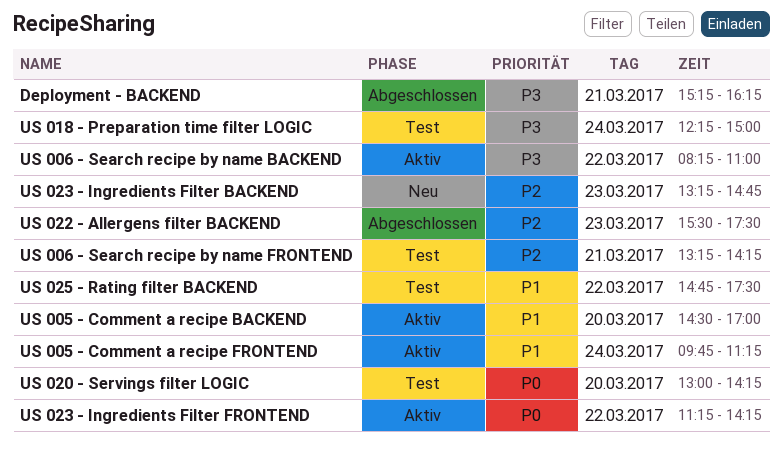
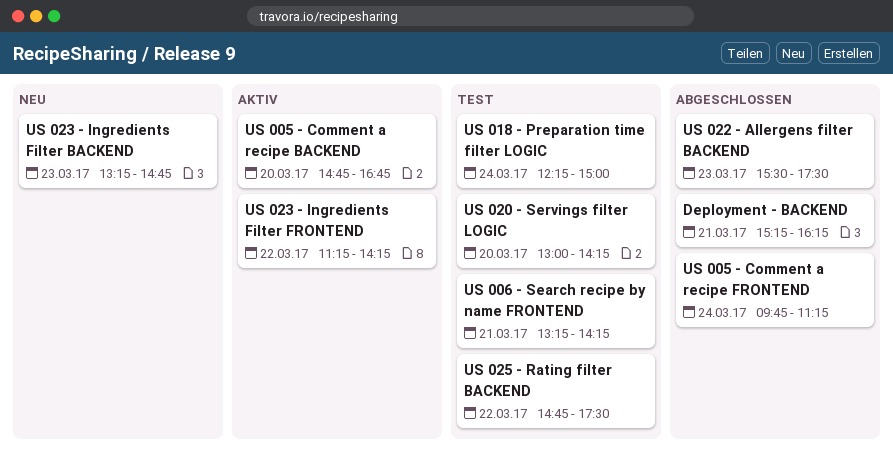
US 005 - Comment a recipe BACKEND, begins: 14:30 -> 14:45
US 005 - Comment a recipe BACKEND, ends: 17:00 -> 16:45
US 005 - Comment a recipe FRONTEND, status: Aktiv -> Abgeschlossen
US 006 - Search recipe by name BACKEND: present -> none

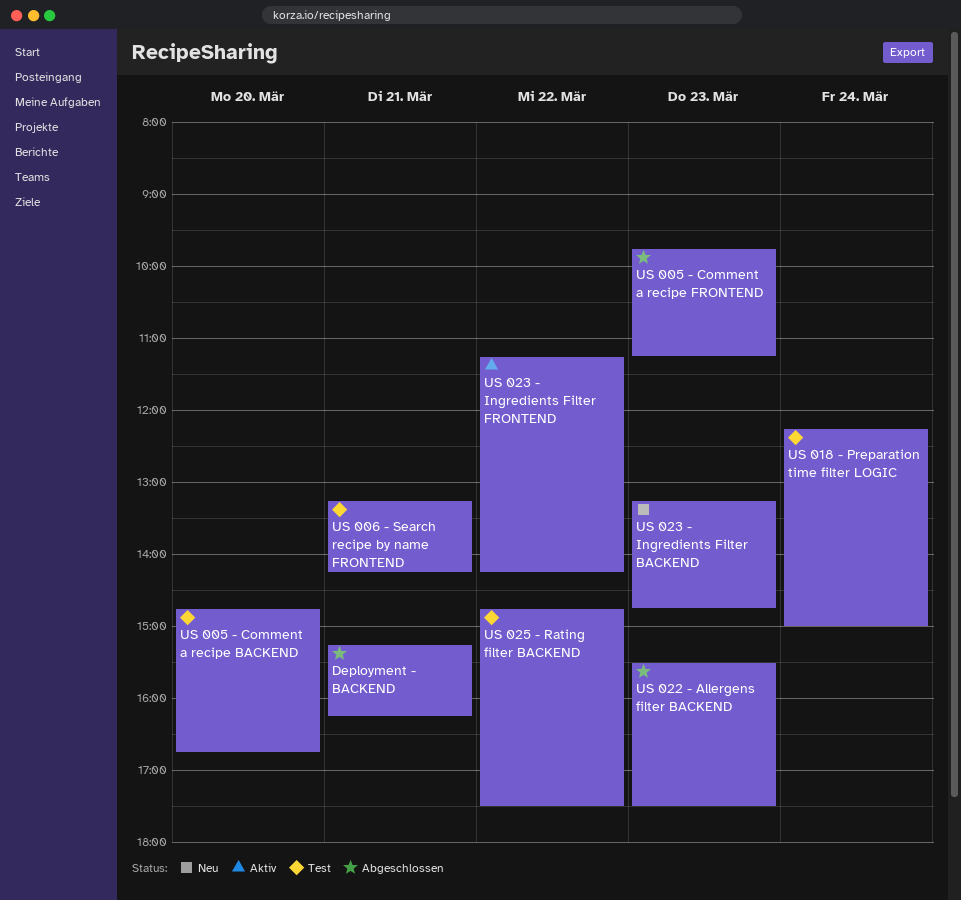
US 005 - Comment a recipe BACKEND, status: Aktiv -> Test
US 005 - Comment a recipe FRONTEND, day: Mar 24 -> Mar 23
US 020 - Servings filter LOGIC: present -> none

